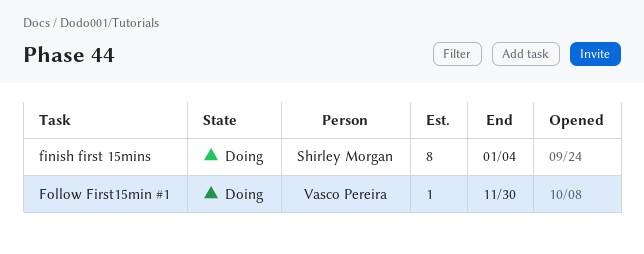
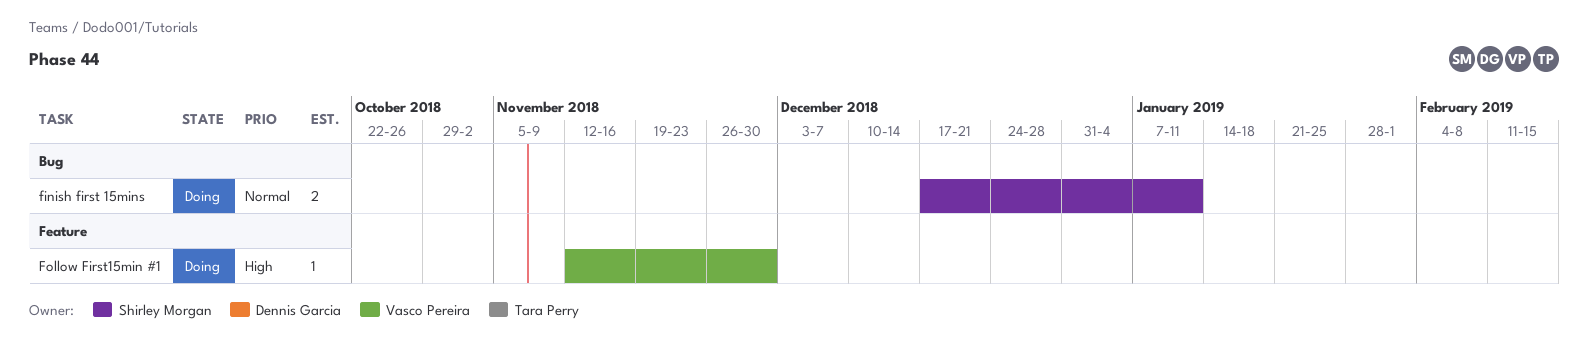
finish first 15mins, estimate: 8 -> 2
finish first 15mins, due: Jan 4 -> Jan 11

